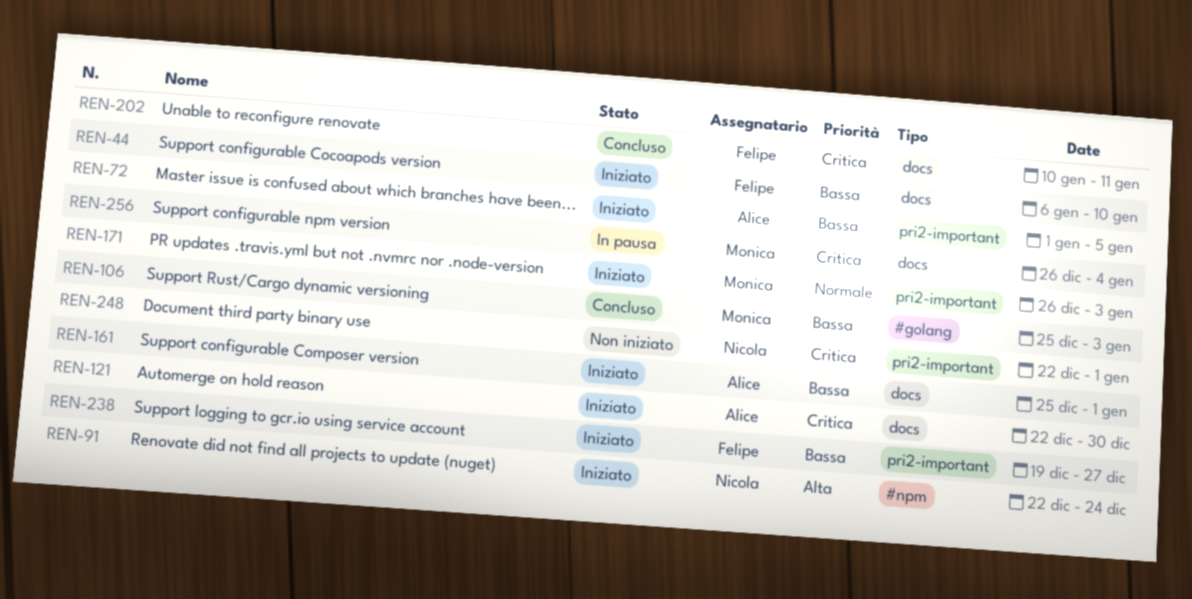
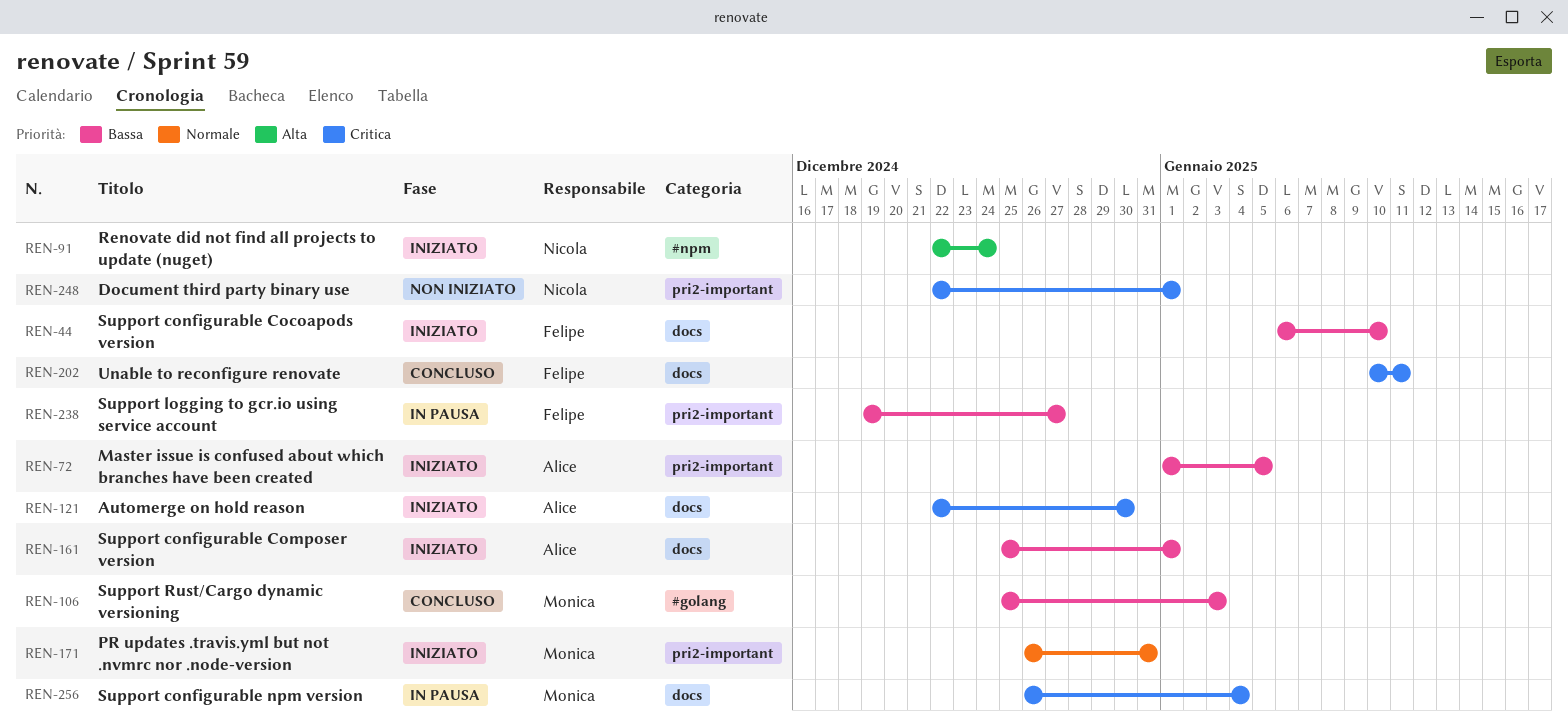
REN-171, due: Jan 3 -> Dec 31
REN-238, status: Iniziato -> In pausa

